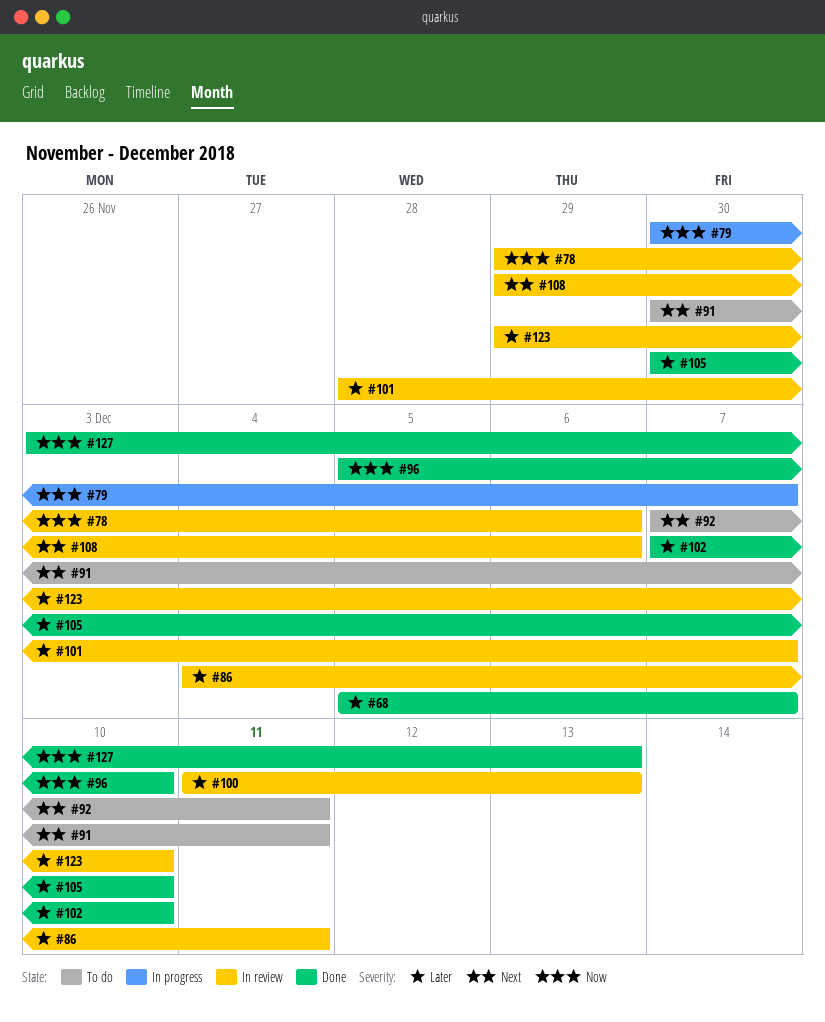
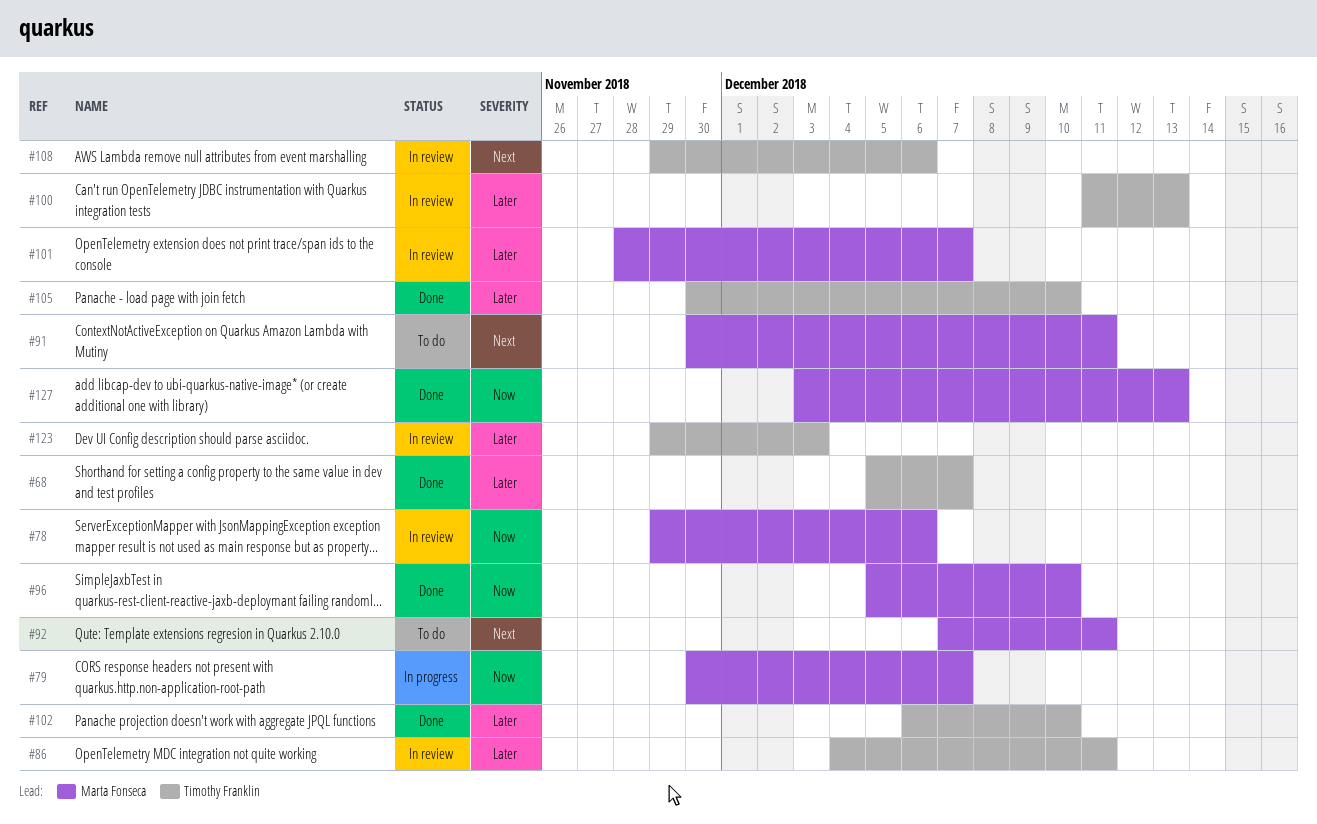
#102, start: Dec 7 -> Dec 6
#123, due: Dec 10 -> Dec 3

